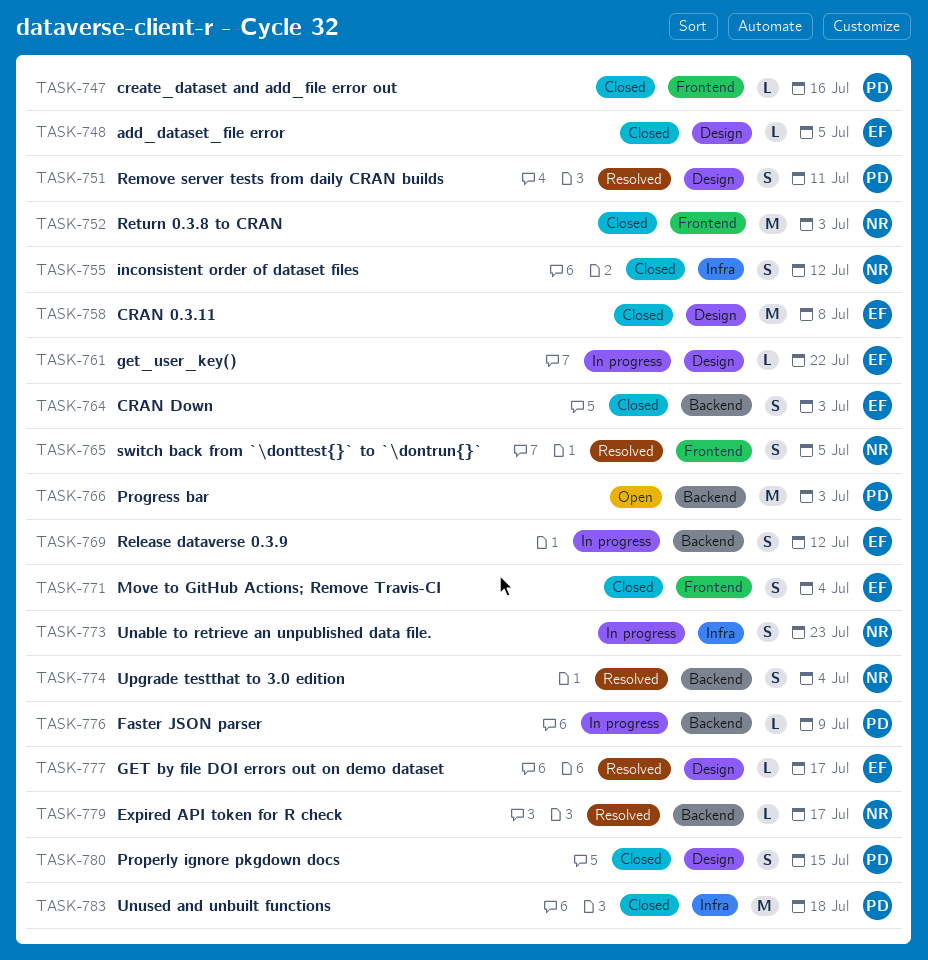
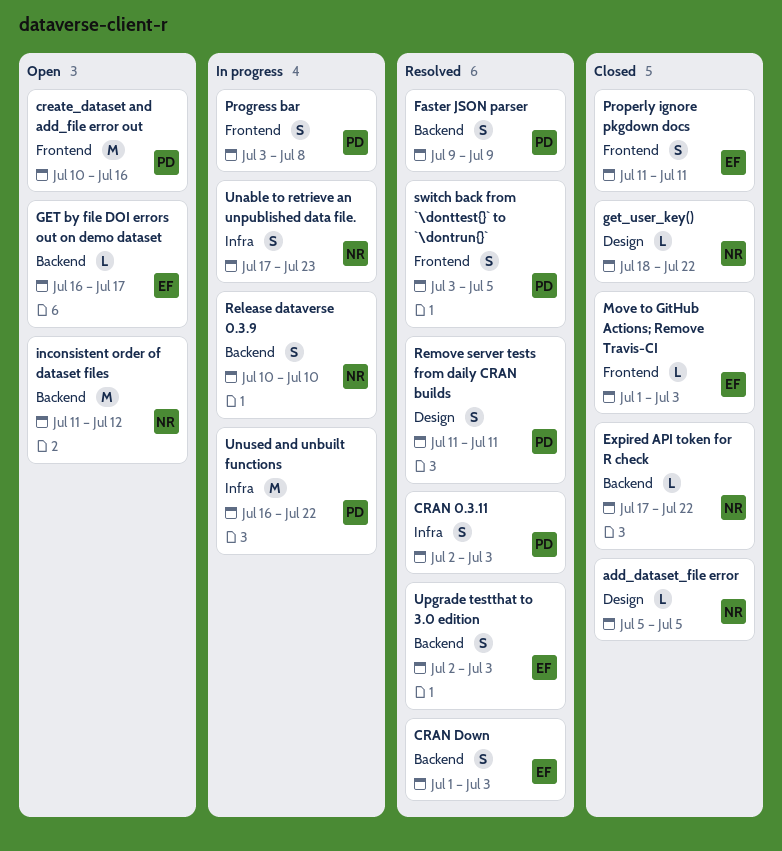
add_dataset_file error, owner: EF -> NR
CRAN 0.3.11, status: Closed -> Resolved
CRAN 0.3.11, owner: EF -> PD
CRAN 0.3.11, label: Design -> Infra
CRAN 0.3.11, estimate: M -> S
CRAN 0.3.11, due: Jul 8 -> Jul 3
CRAN Down, status: Closed -> Resolved
create_dataset and add_file error out, status: Closed -> Open
create_dataset and add_file error out, estimate: L -> M
Expired API token for R check, status: Resolved -> Closed
Expired API token for R check, due: Jul 17 -> Jul 22
Faster JSON parser, status: In progress -> Resolved
Faster JSON parser, estimate: L -> S
GET by file DOI errors out on demo dataset, status: Resolved -> Open
GET by file DOI errors out on demo dataset, label: Design -> Backend
get_user_key(), status: In progress -> Closed
get_user_key(), owner: EF -> NR
inconsistent order of dataset files, status: Closed -> Open
inconsistent order of dataset files, label: Infra -> Backend
inconsistent order of dataset files, estimate: S -> M
Move to GitHub Actions; Remove Travis-CI, estimate: S -> L
Move to GitHub Actions; Remove Travis-CI, due: Jul 4 -> Jul 3
Progress bar, status: Open -> In progress
Progress bar, label: Backend -> Frontend
Progress bar, estimate: M -> S
Progress bar, due: Jul 3 -> Jul 8
Properly ignore pkgdown docs, owner: PD -> EF
Properly ignore pkgdown docs, label: Design -> Frontend
Properly ignore pkgdown docs, due: Jul 15 -> Jul 11
Release dataverse 0.3.9, owner: EF -> NR
Release dataverse 0.3.9, due: Jul 12 -> Jul 10
Return 0.3.8 to CRAN: present -> none
switch back from `\donttest{}` to `\dontrun{}`, owner: NR -> PD
Unused and unbuilt functions, status: Closed -> In progress
Unused and unbuilt functions, due: Jul 18 -> Jul 22
Upgrade testthat to 3.0 edition, owner: NR -> EF
Upgrade testthat to 3.0 edition, due: Jul 4 -> Jul 3

